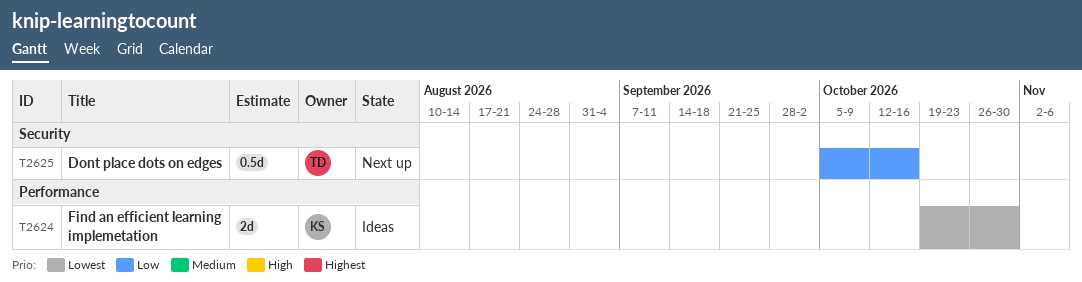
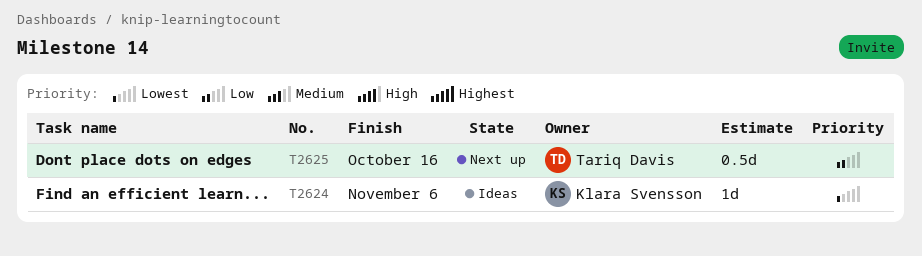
T2624, estimate: 2d -> 1d
T2624, due: Oct 30 -> Nov 6

